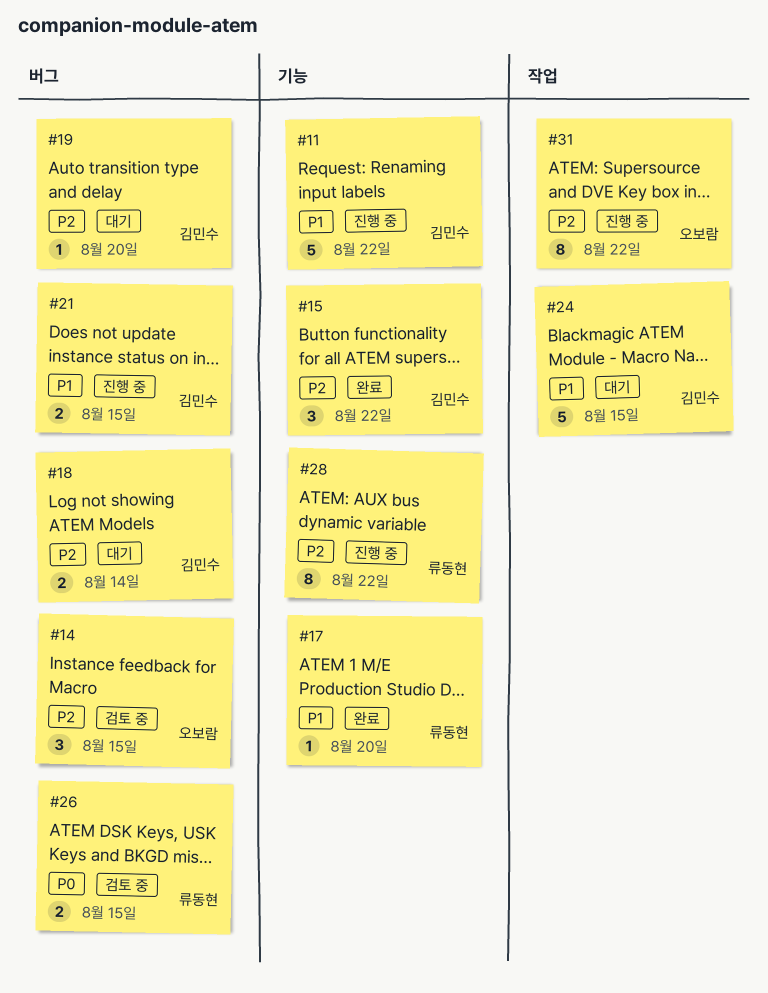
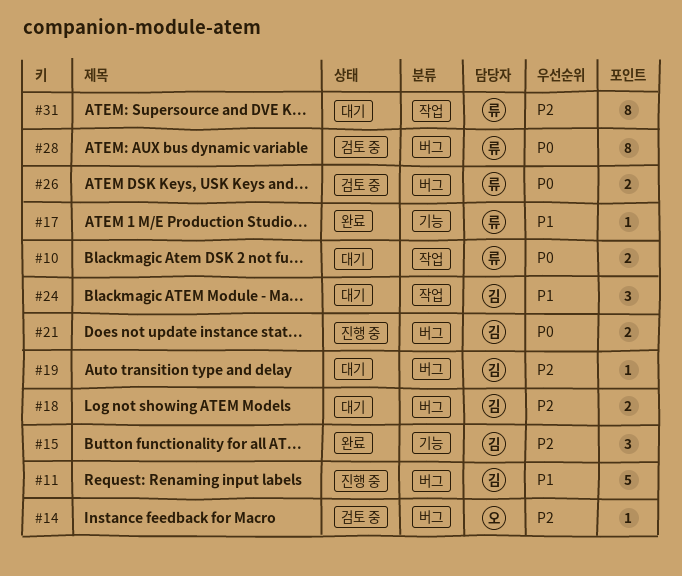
#10: none -> present
#11, label: 기능 -> 버그
#14, estimate: 3 -> 1
#21, priority: P1 -> P0
#24, estimate: 5 -> 3
#28, status: 진행 중 -> 검토 중
#28, priority: P2 -> P0
#28, label: 기능 -> 버그
#31, status: 진행 중 -> 대기
#31, owner: 오보람 -> 류동현

